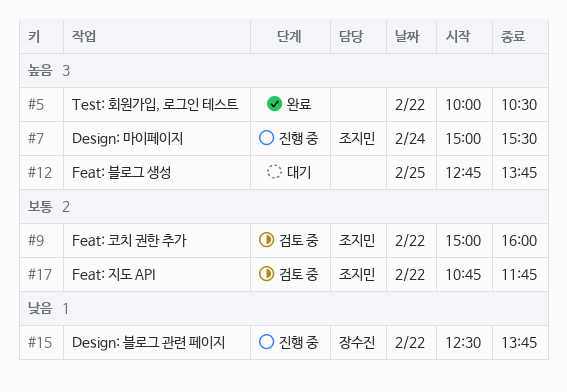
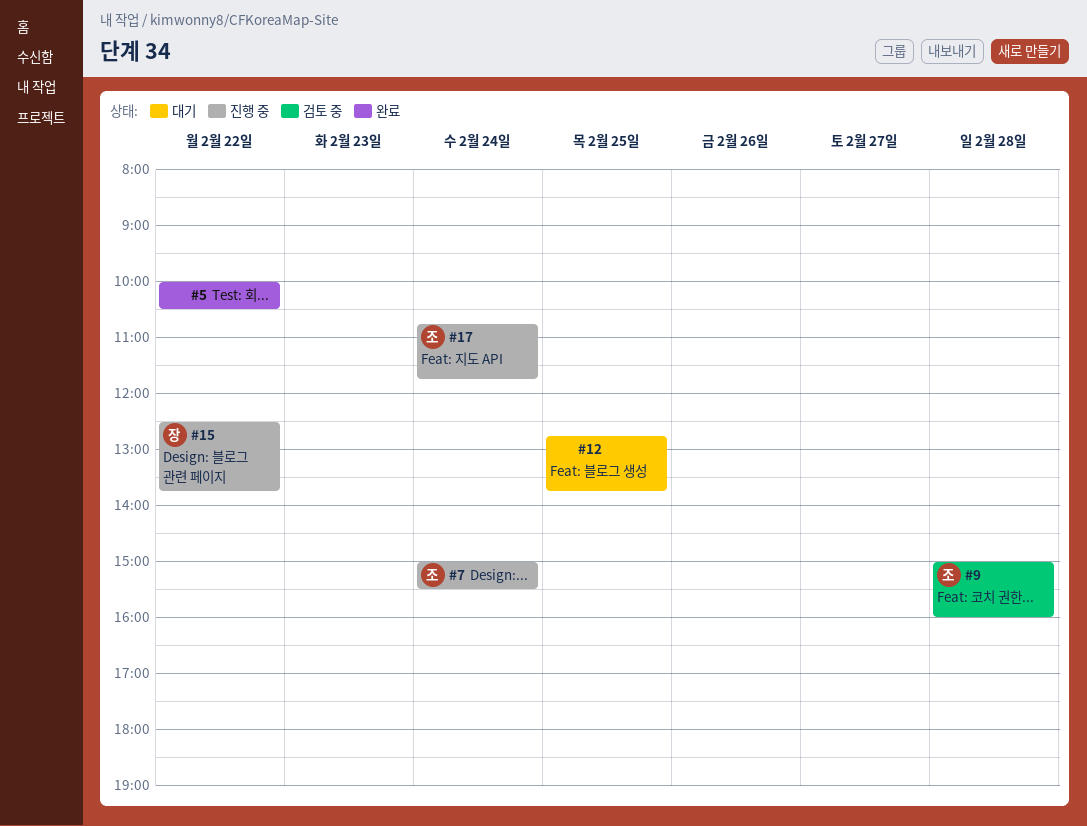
#9, day: Feb 22 -> Feb 28
#17, status: 검토 중 -> 진행 중
#17, day: Feb 22 -> Feb 24

